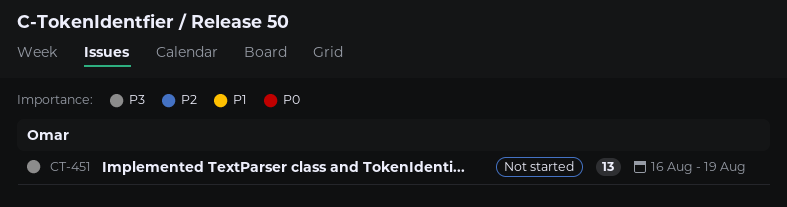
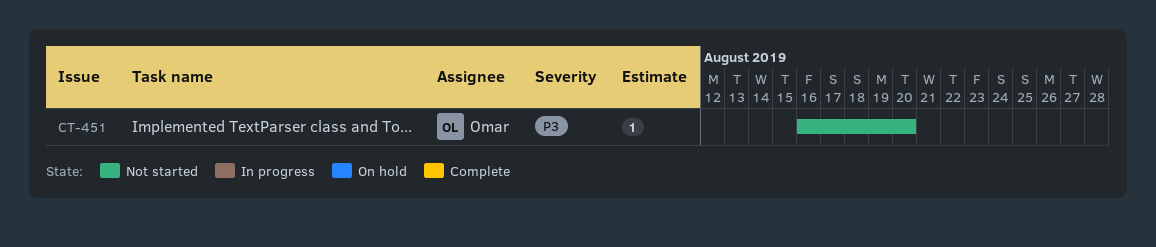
CT-451, estimate: 13 -> 1
CT-451, due: Aug 19 -> Aug 20

